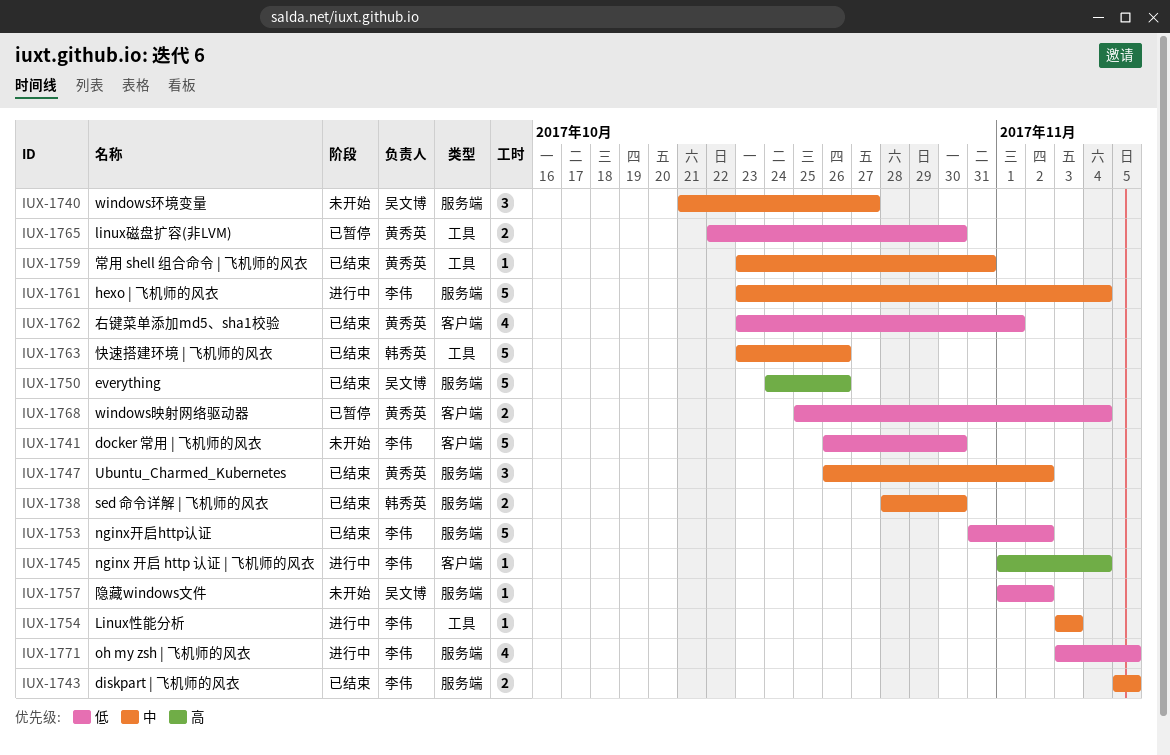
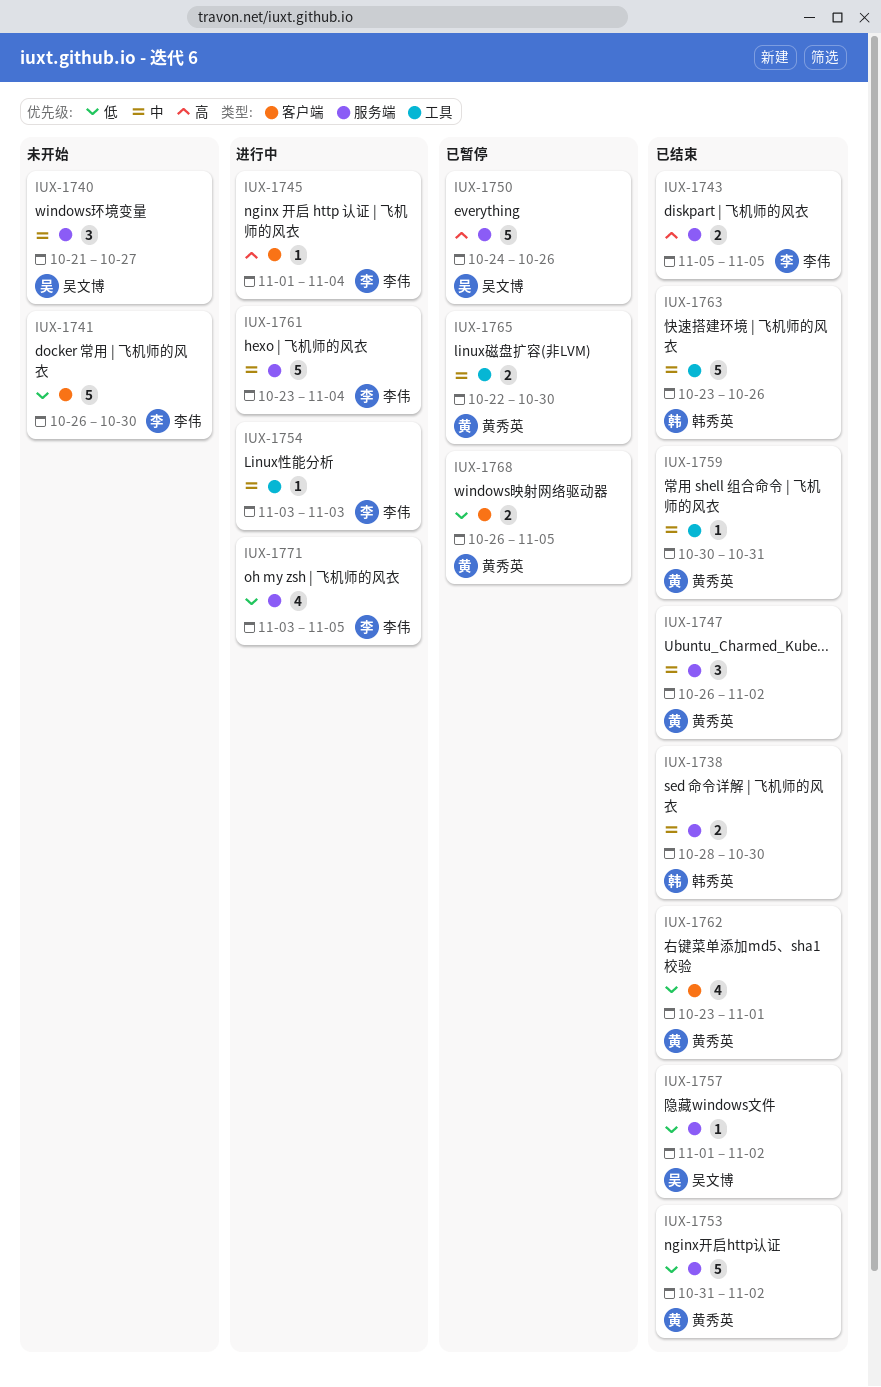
IUX-1743, priority: 中 -> 高
IUX-1750, status: 已结束 -> 已暂停
IUX-1753, owner: 李伟 -> 黄秀英
IUX-1757, status: 未开始 -> 已结束
IUX-1759, start: Oct 23 -> Oct 30
IUX-1765, priority: 低 -> 中
IUX-1768, start: Oct 25 -> Oct 26
IUX-1768, due: Nov 4 -> Nov 5

